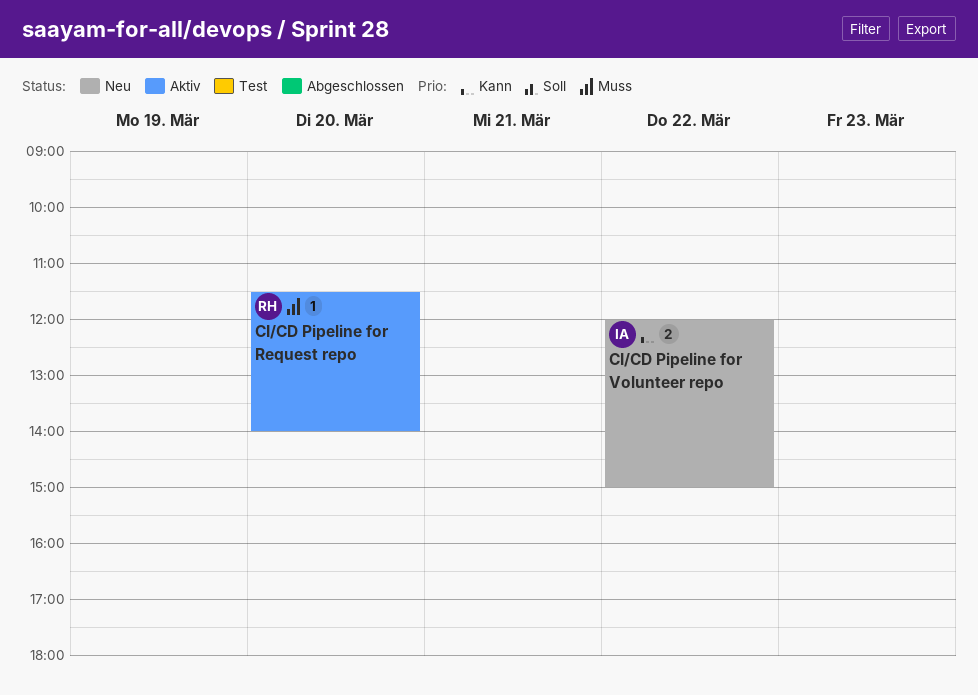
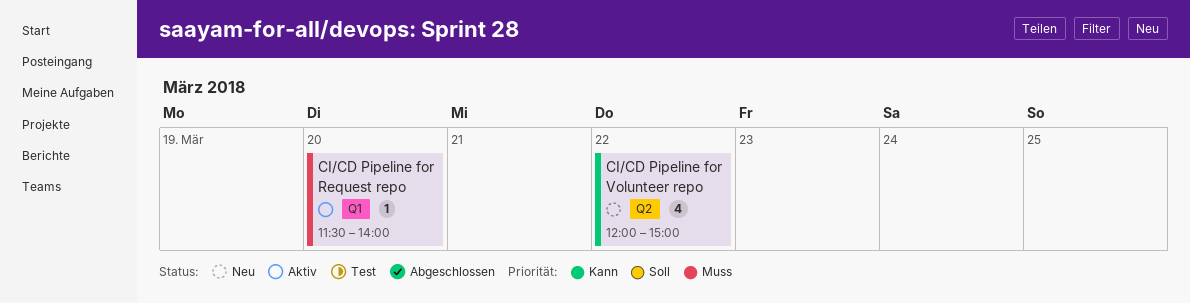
CI/CD Pipeline for Volunteer repo, estimate: 2 -> 4

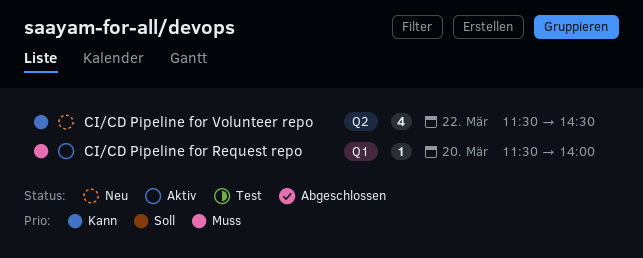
CI/CD Pipeline for Volunteer repo, begins: 12:00 -> 11:30
CI/CD Pipeline for Volunteer repo, ends: 15:00 -> 14:30

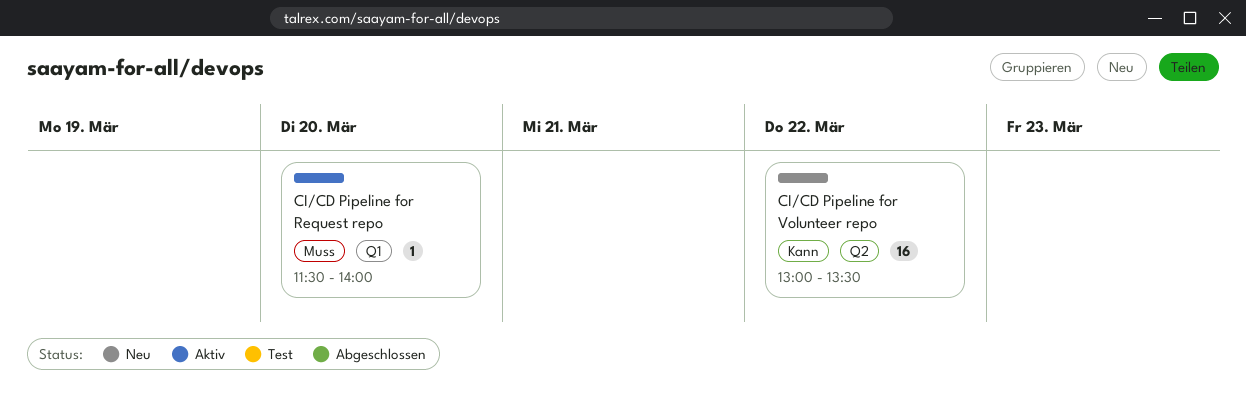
CI/CD Pipeline for Volunteer repo, estimate: 4 -> 16
CI/CD Pipeline for Volunteer repo, begins: 11:30 -> 13:00
CI/CD Pipeline for Volunteer repo, ends: 14:30 -> 13:30

